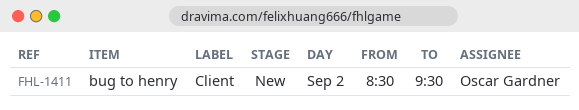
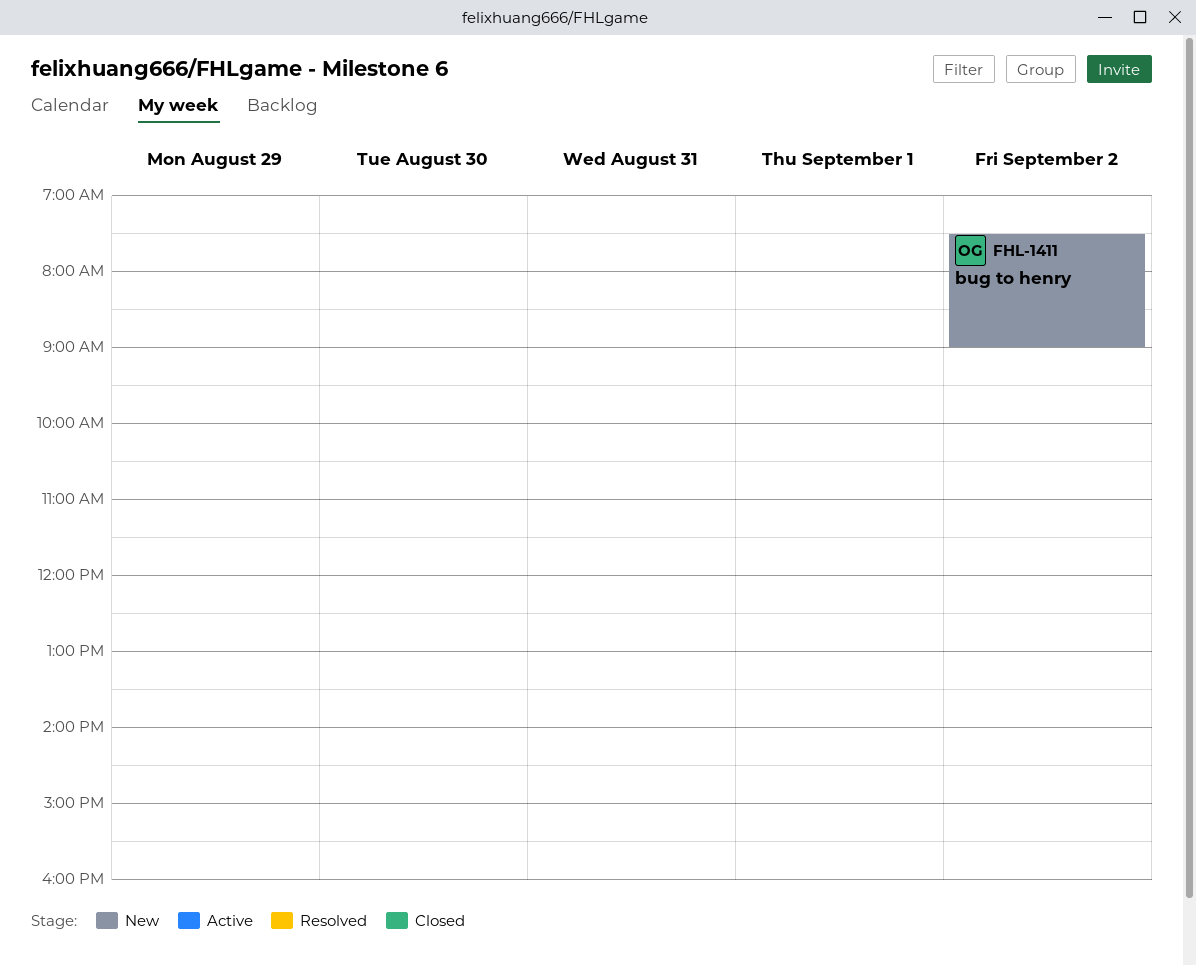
FHL-1411, begins: 08:30 -> 07:30
FHL-1411, ends: 09:30 -> 09:00

